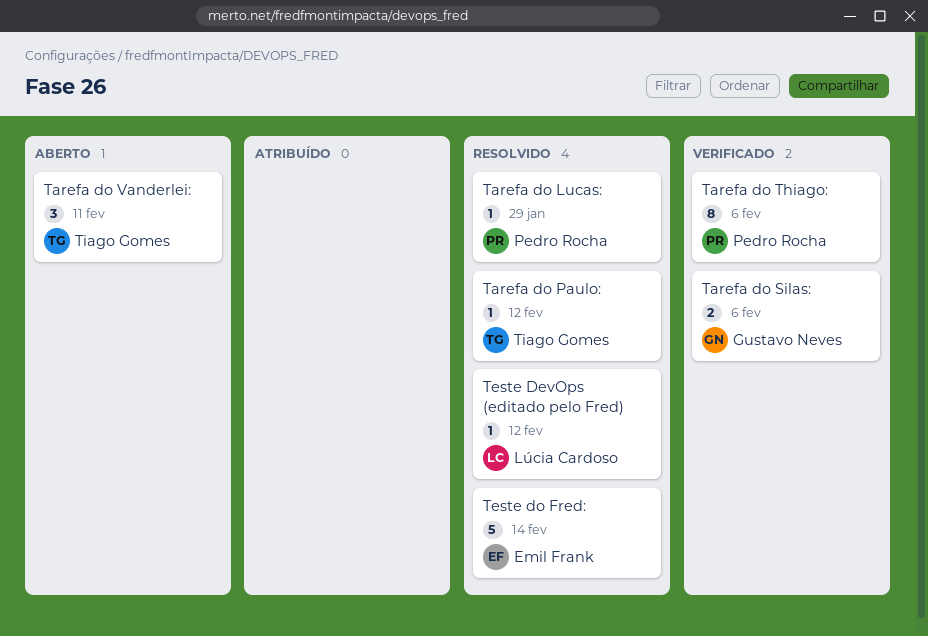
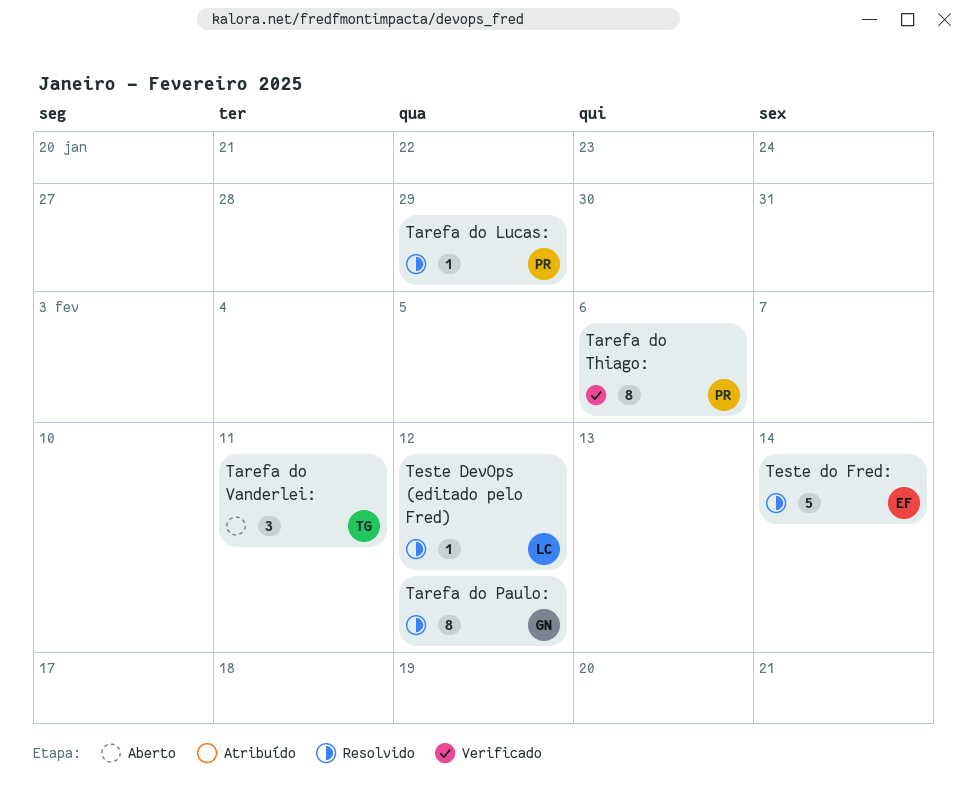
Tarefa do Paulo:, owner: Tiago Gomes -> Gustavo Neves
Tarefa do Paulo:, estimate: 1 -> 8
Tarefa do Silas:: present -> none

